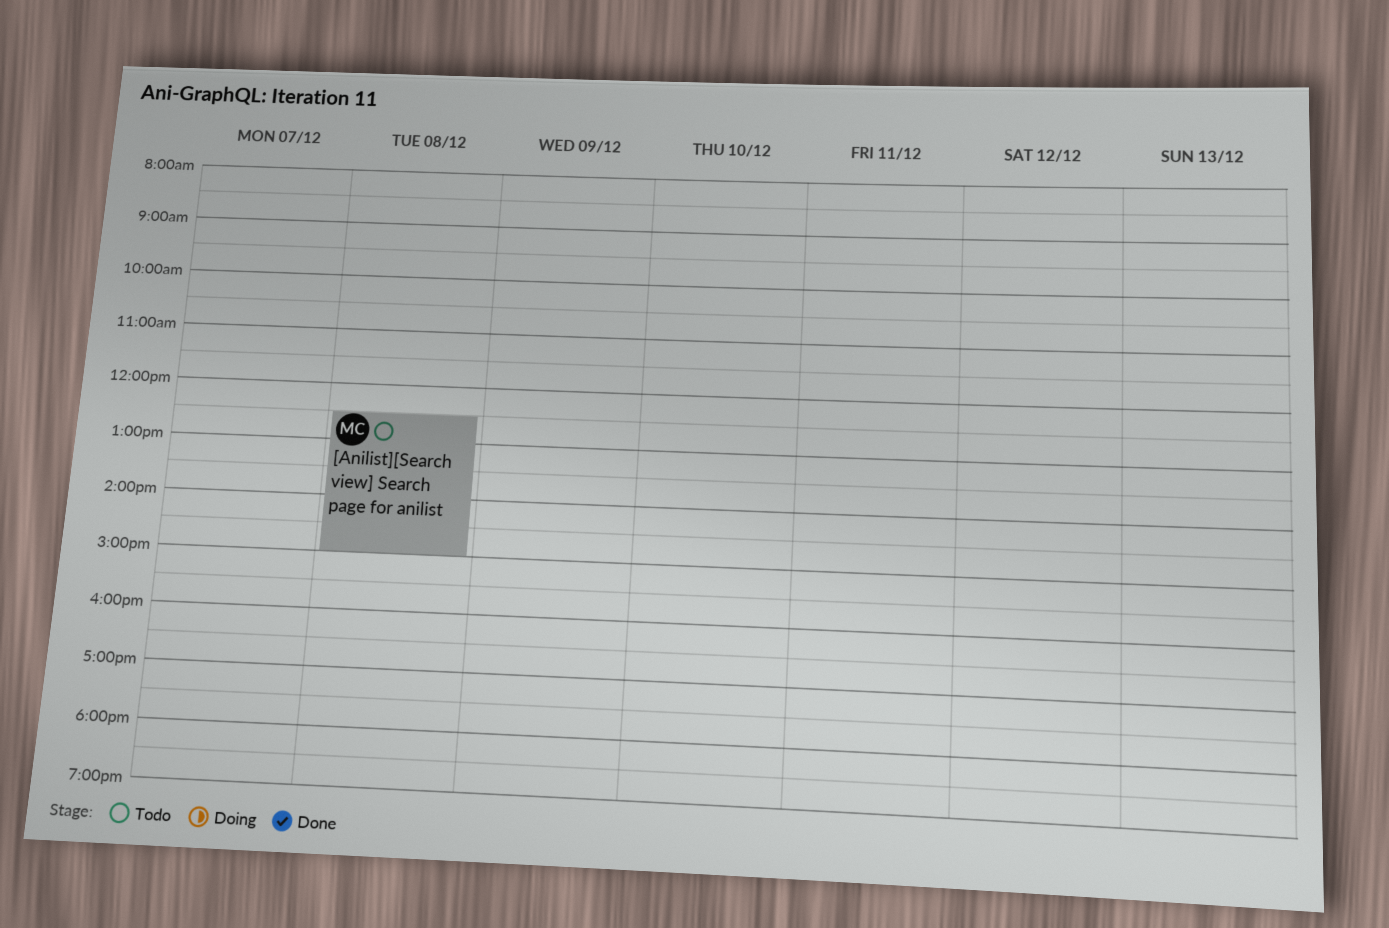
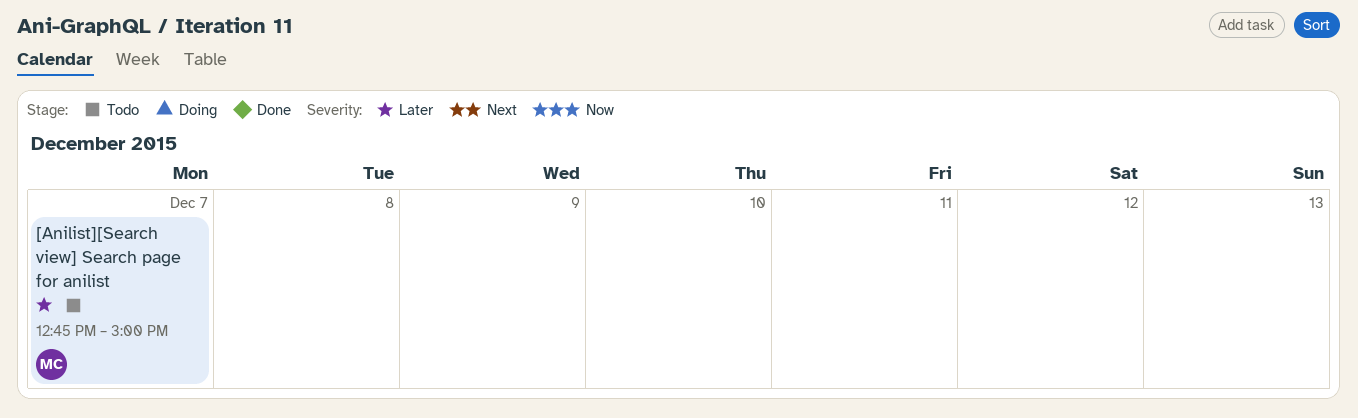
[Anilist][Search view] Search page for anilist, day: Dec 8 -> Dec 7
[Anilist][Search view] Search page for anilist, begins: 12:30 -> 12:45

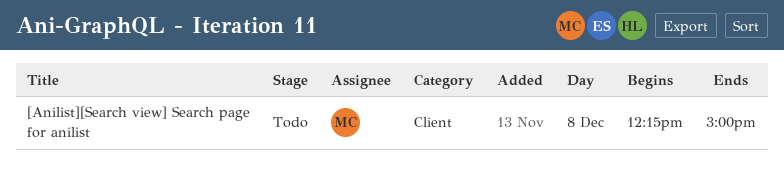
[Anilist][Search view] Search page for anilist, day: Dec 7 -> Dec 8
[Anilist][Search view] Search page for anilist, begins: 12:45 -> 12:15

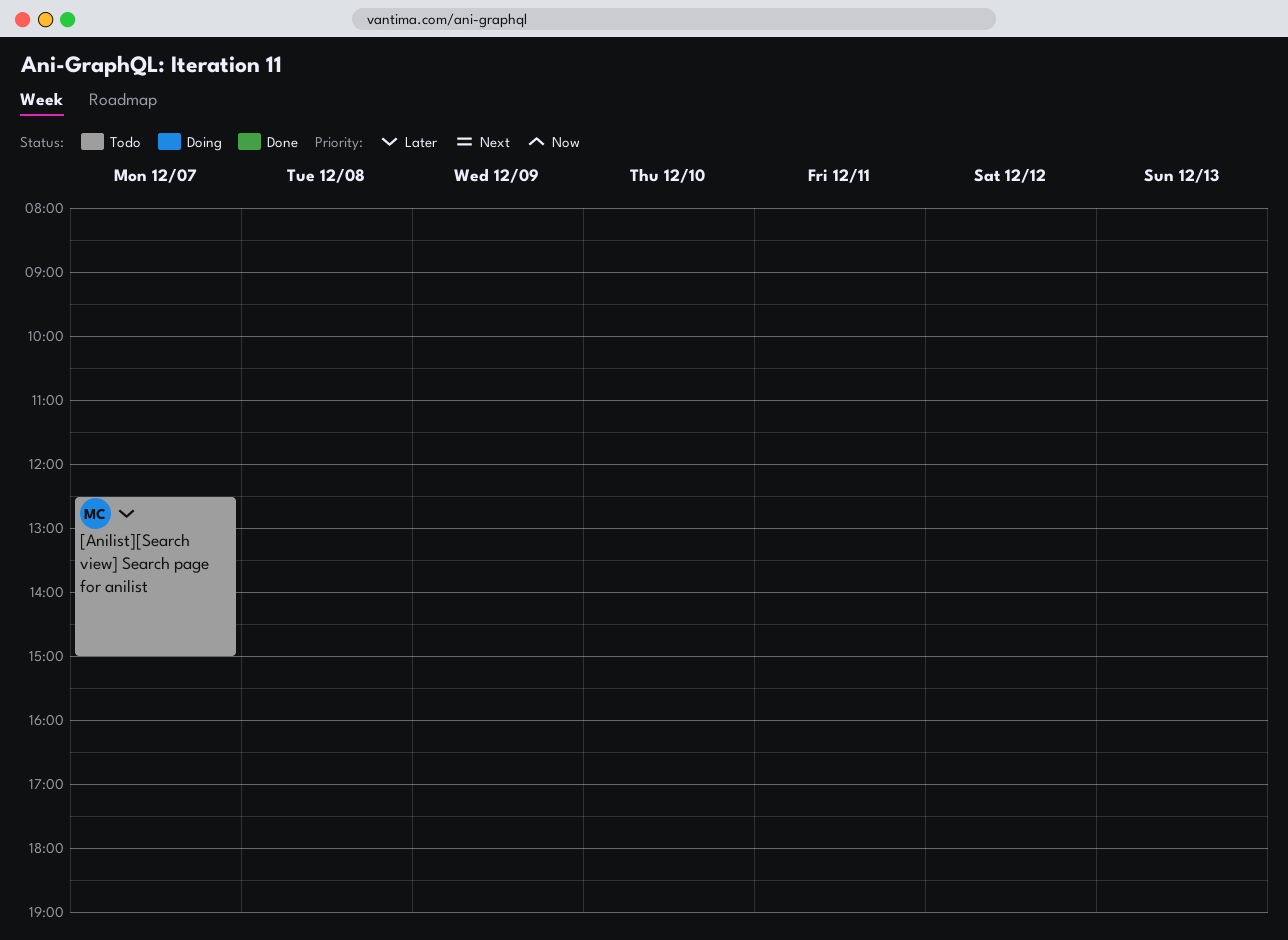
[Anilist][Search view] Search page for anilist, day: Dec 8 -> Dec 7
[Anilist][Search view] Search page for anilist, begins: 12:15 -> 12:30

